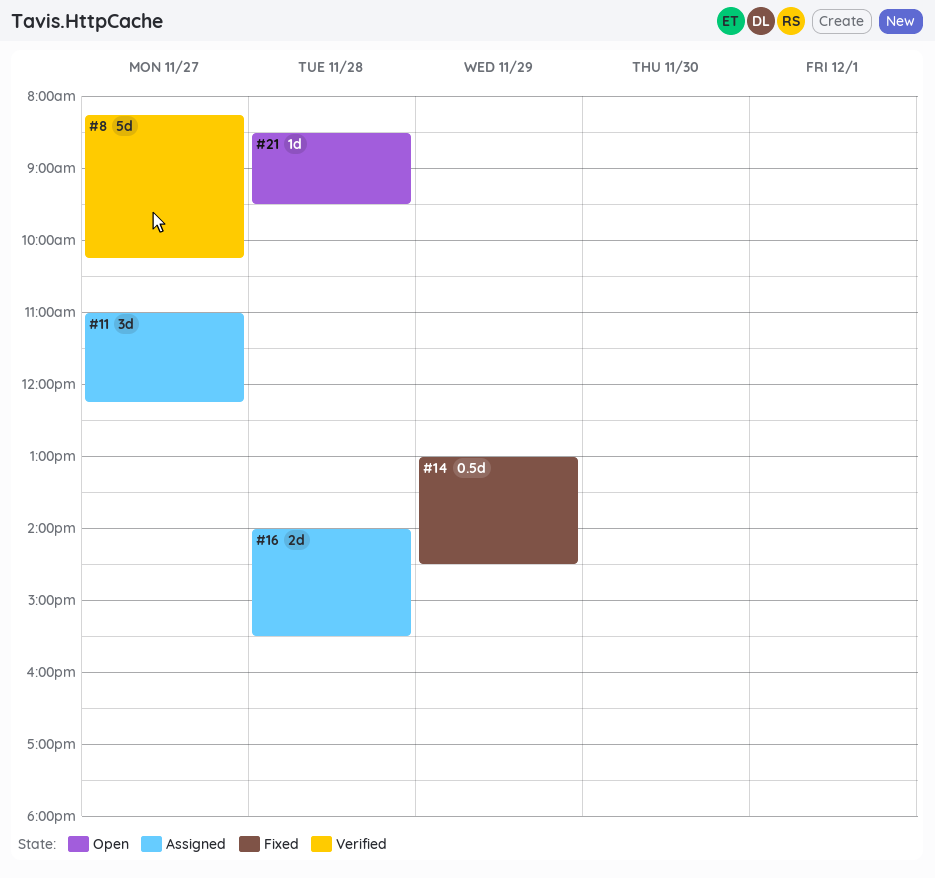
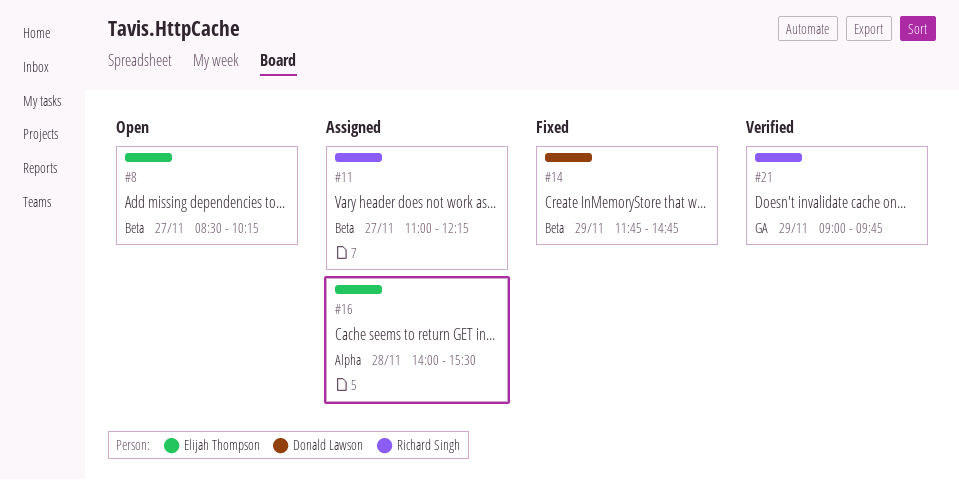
#8, status: Verified -> Open
#8, begins: 08:15 -> 08:30
#14, begins: 13:00 -> 11:45
#14, ends: 14:30 -> 14:45
#21, status: Open -> Verified
#21, day: Nov 28 -> Nov 29
#21, begins: 08:30 -> 09:00
#21, ends: 09:30 -> 09:45

